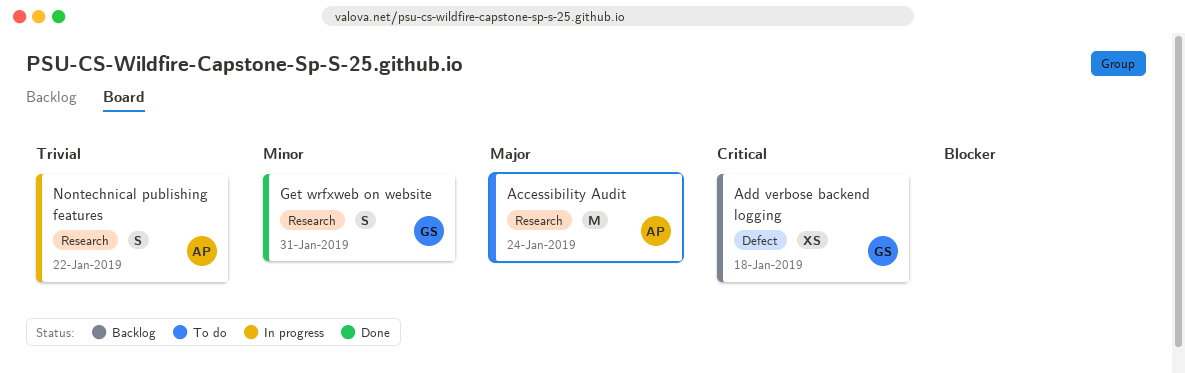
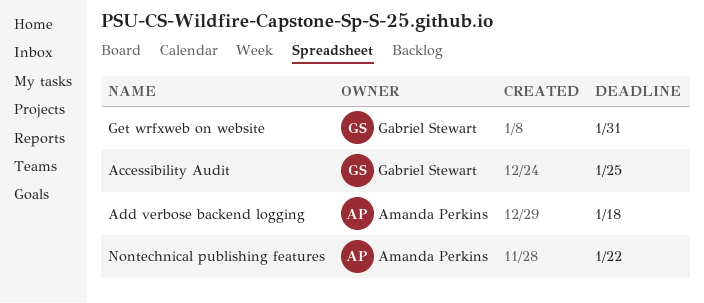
Accessibility Audit, owner: Amanda Perkins -> Gabriel Stewart
Accessibility Audit, due: Jan 24 -> Jan 25
Add verbose backend logging, owner: Gabriel Stewart -> Amanda Perkins

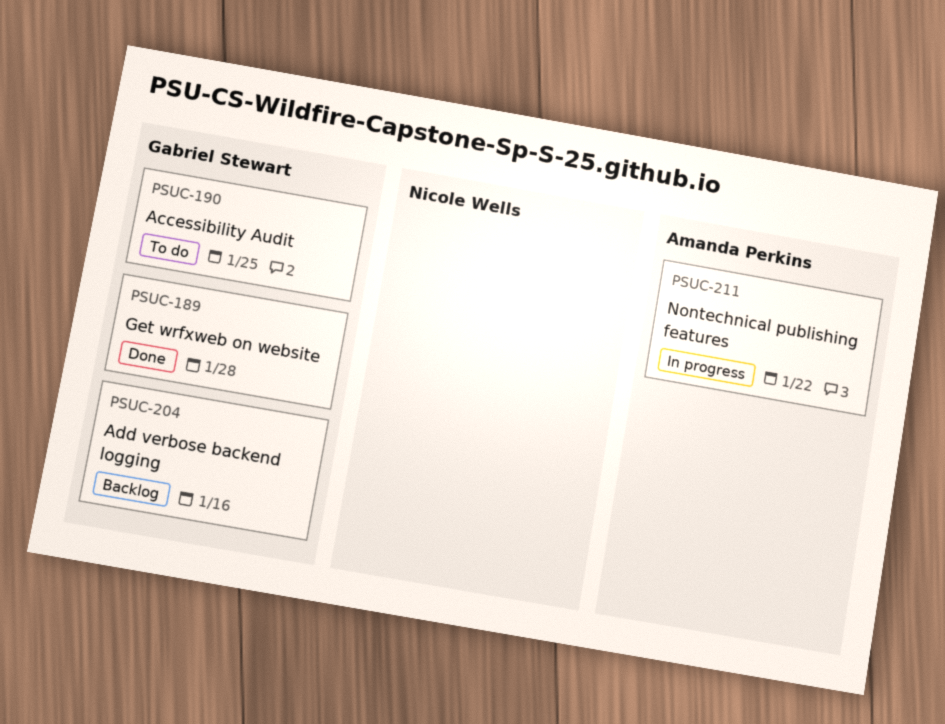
Add verbose backend logging, owner: Amanda Perkins -> Gabriel Stewart
Add verbose backend logging, due: Jan 18 -> Jan 16
Get wrfxweb on website, due: Jan 31 -> Jan 28

